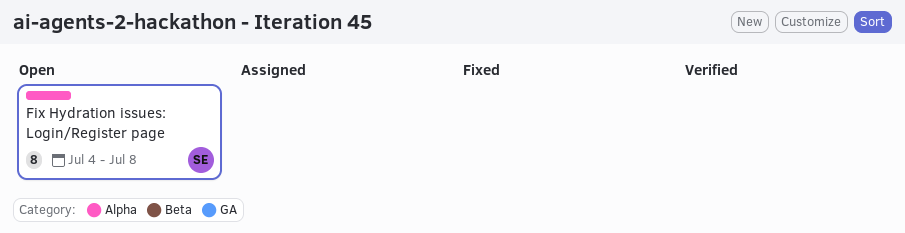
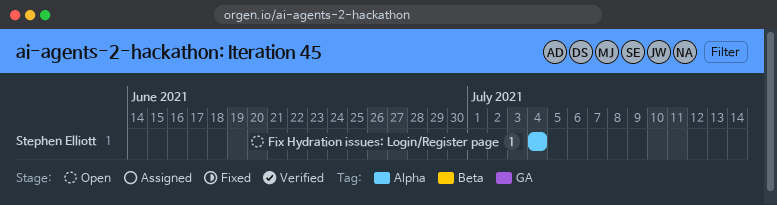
Fix Hydration issues: Login/Register page, estimate: 8 -> 1
Fix Hydration issues: Login/Register page, due: Jul 8 -> Jul 4

